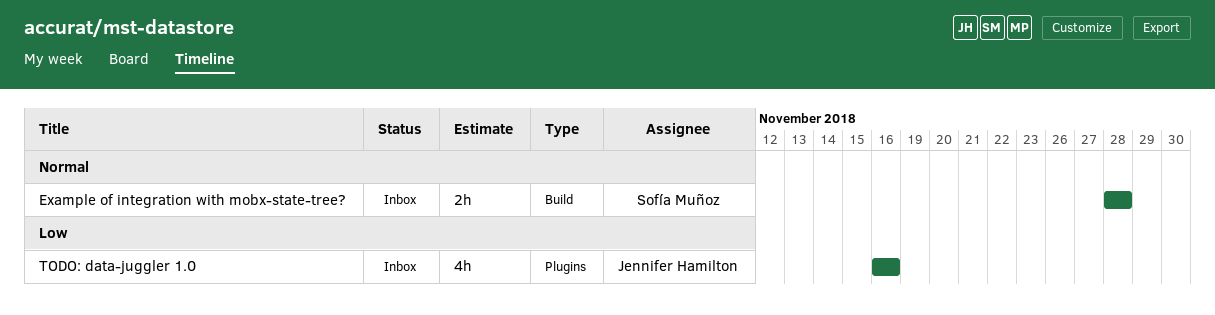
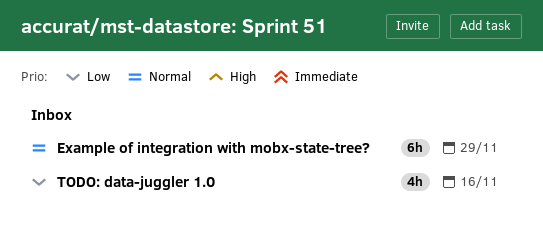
Example of integration with mobx-state-tree?, estimate: 2h -> 6h
Example of integration with mobx-state-tree?, due: Nov 28 -> Nov 29

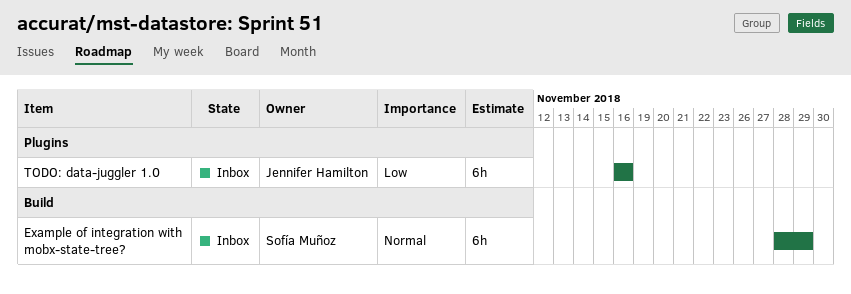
TODO: data-juggler 1.0, estimate: 4h -> 6h

